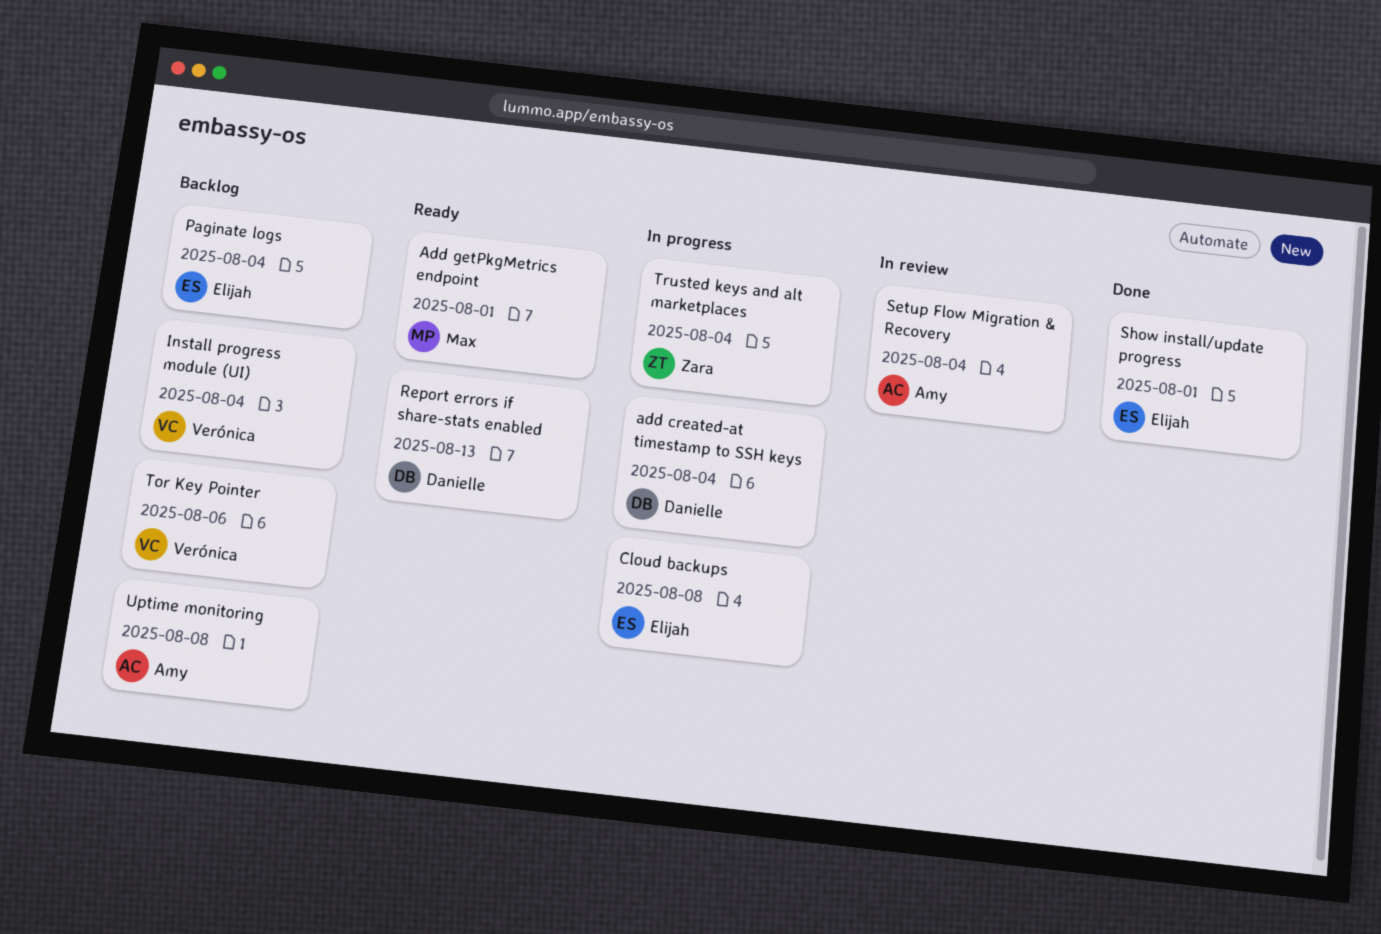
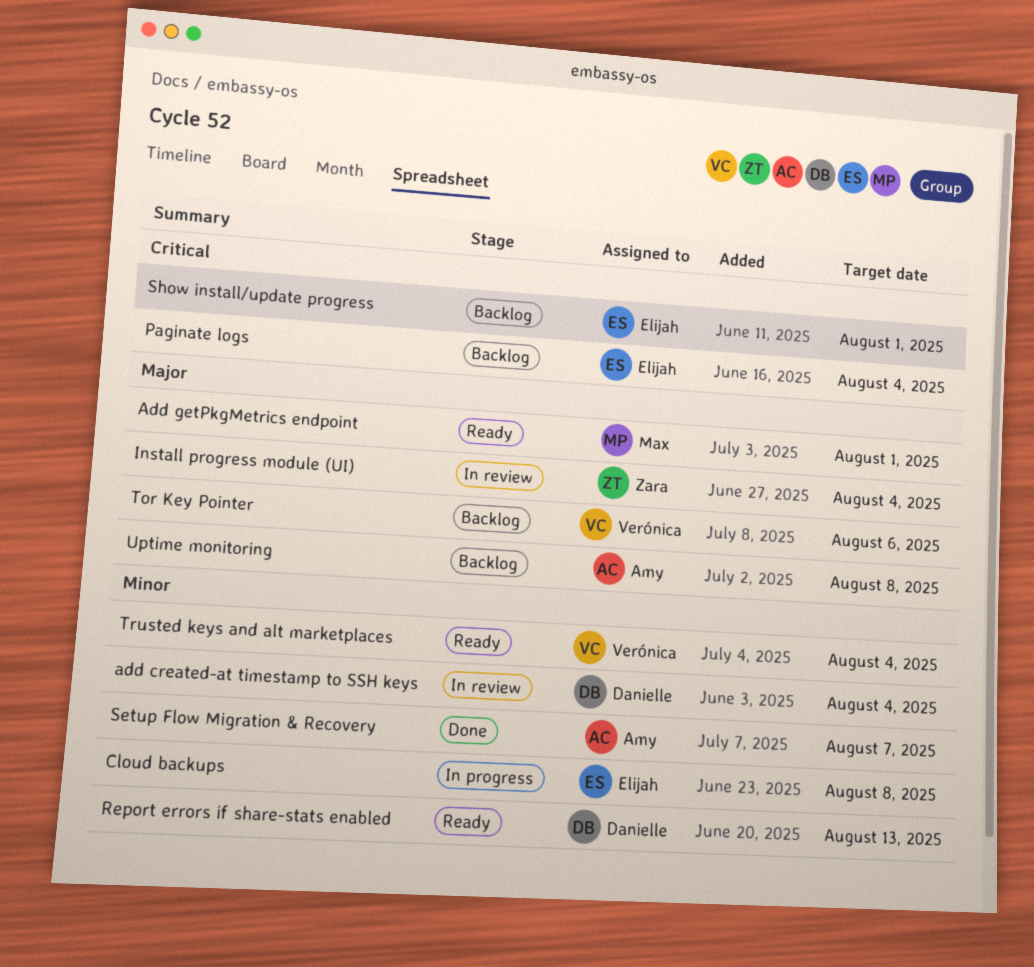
add created-at timestamp to SSH keys, status: In progress -> In review
Install progress module (UI), status: Backlog -> In review
Install progress module (UI), owner: Verónica -> Zara
Setup Flow Migration & Recovery, status: In review -> Done
Setup Flow Migration & Recovery, due: Aug 4 -> Aug 7
Show install/update progress, status: Done -> Backlog
Trusted keys and alt marketplaces, status: In progress -> Ready
Trusted keys and alt marketplaces, owner: Zara -> Verónica

